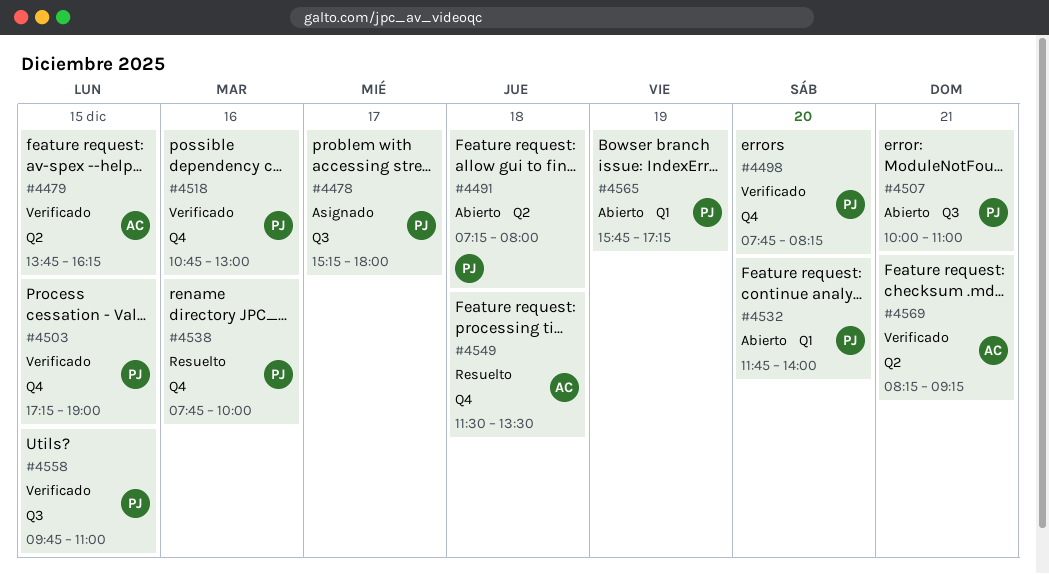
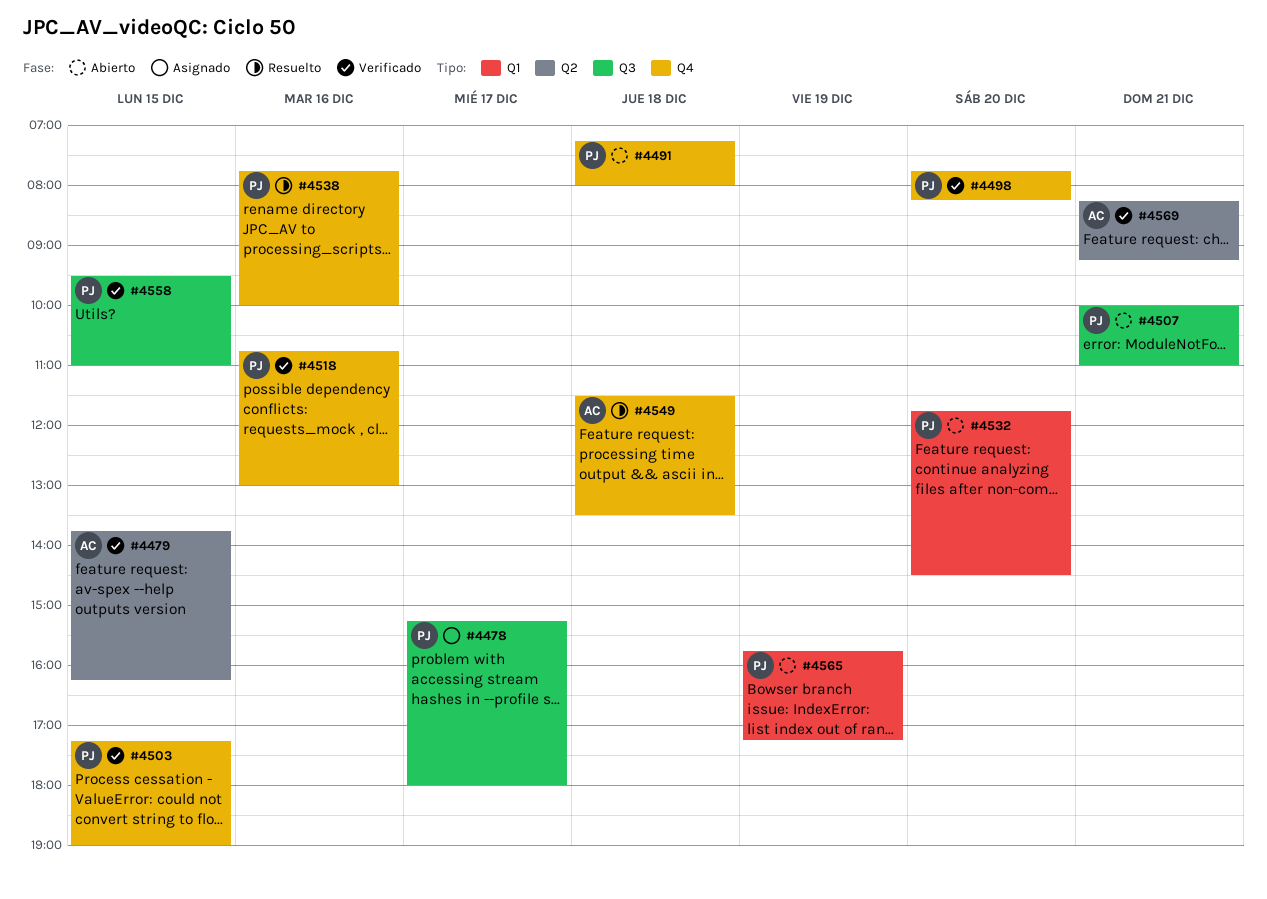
#4491, label: Q2 -> Q4
#4532, ends: 14:00 -> 14:30
#4558, begins: 09:45 -> 09:30

